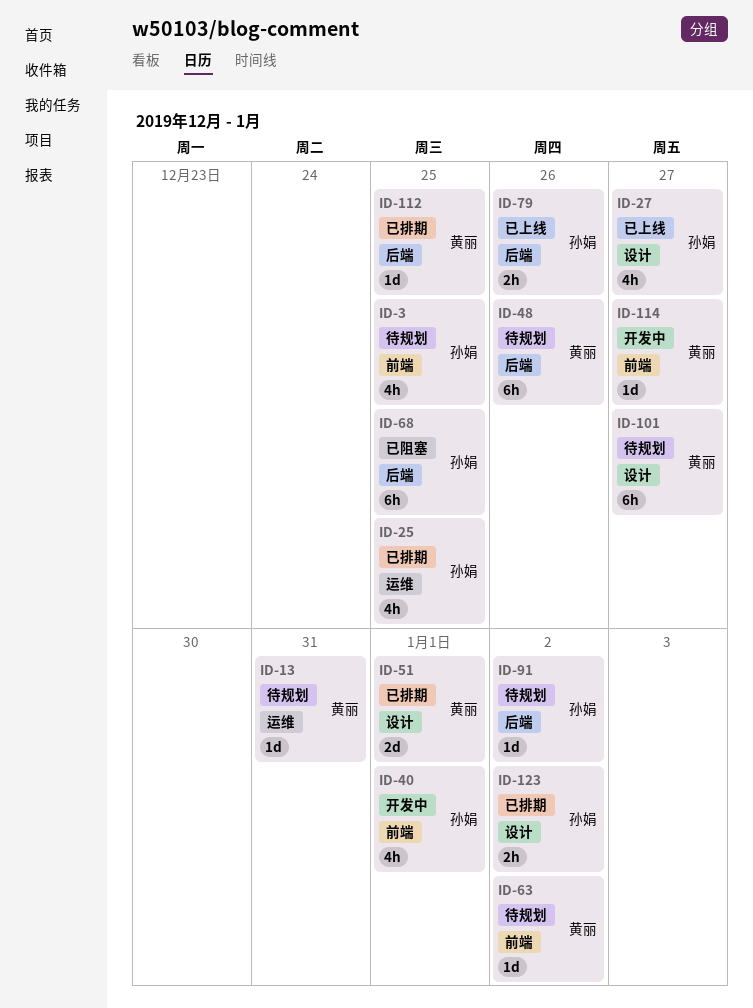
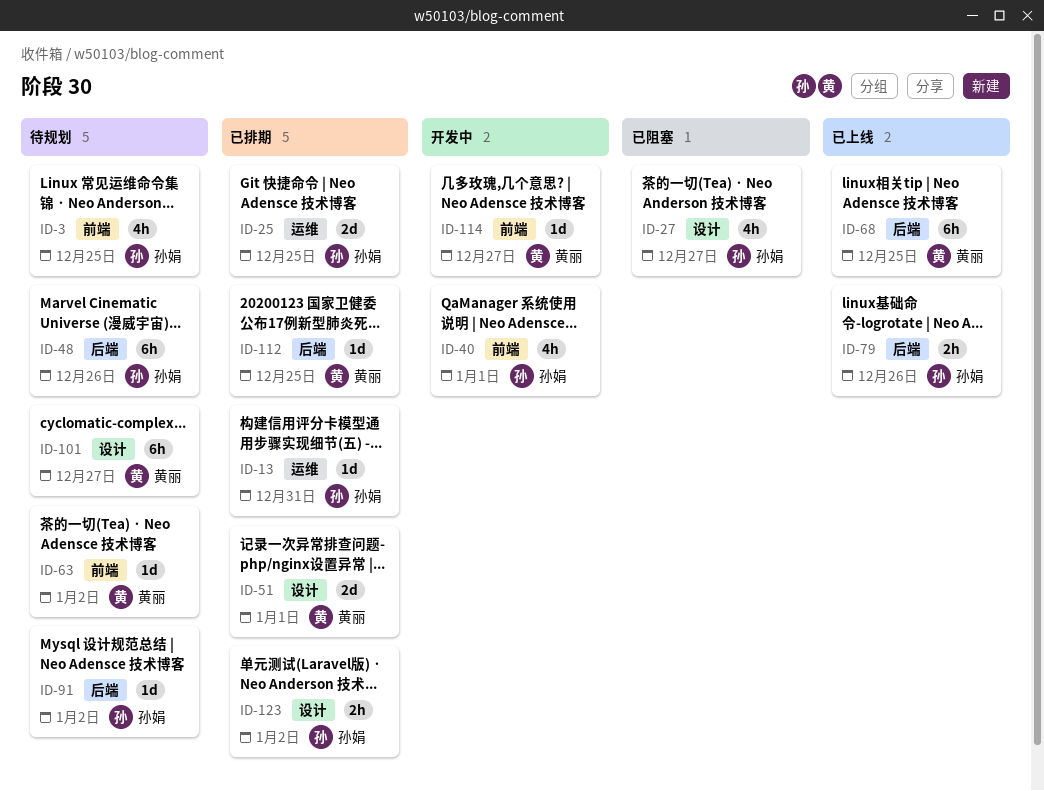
ID-13, status: 待规划 -> 已排期
ID-13, owner: 黄丽 -> 孙娟
ID-25, estimate: 4h -> 2d
ID-27, status: 已上线 -> 已阻塞
ID-48, owner: 黄丽 -> 孙娟
ID-68, status: 已阻塞 -> 已上线
ID-68, owner: 孙娟 -> 黄丽

